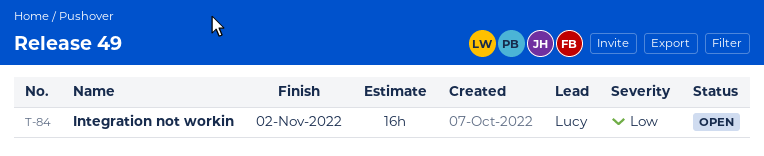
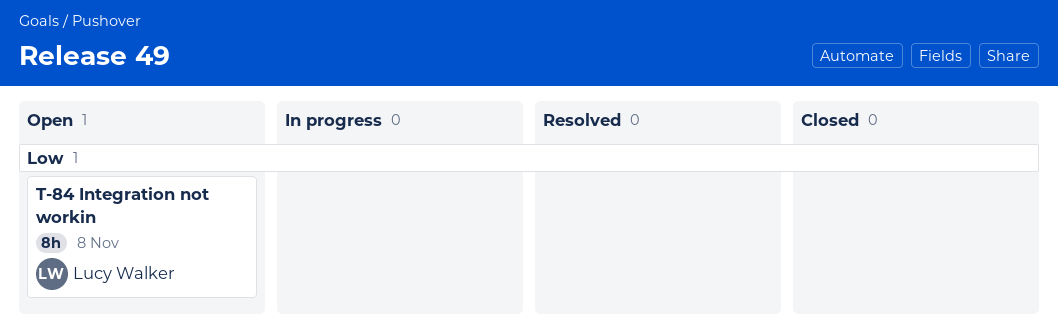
T-84, estimate: 16h -> 8h
T-84, due: Nov 2 -> Nov 8

